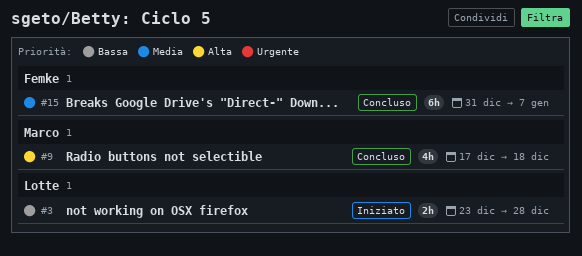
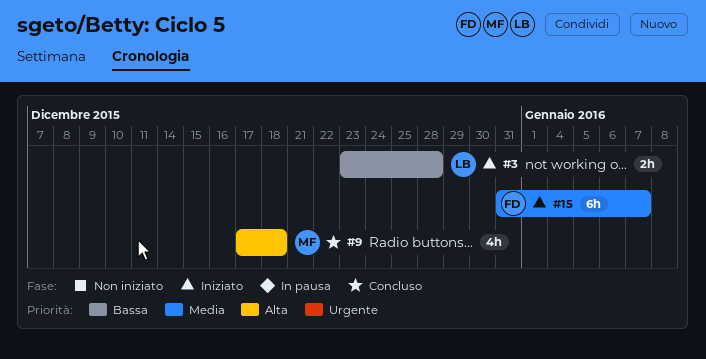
#15, status: Concluso -> Iniziato

